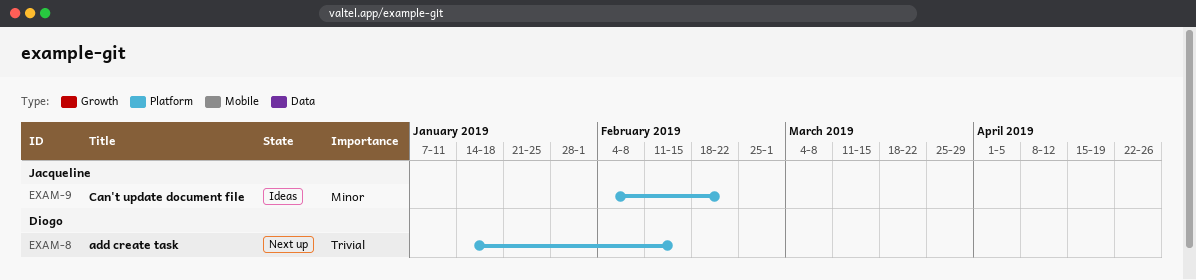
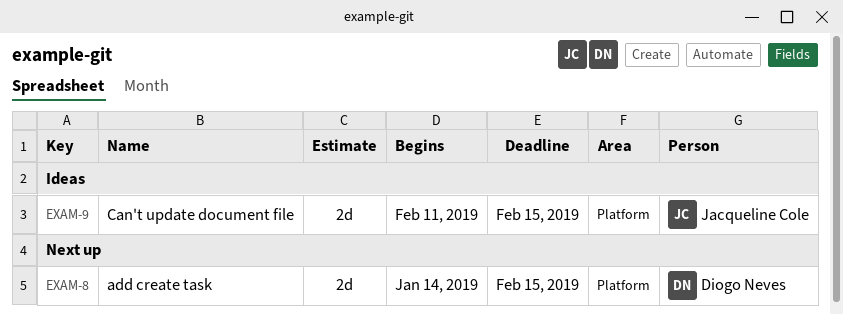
EXAM-9, start: Feb 4 -> Feb 11
EXAM-9, due: Feb 22 -> Feb 15

